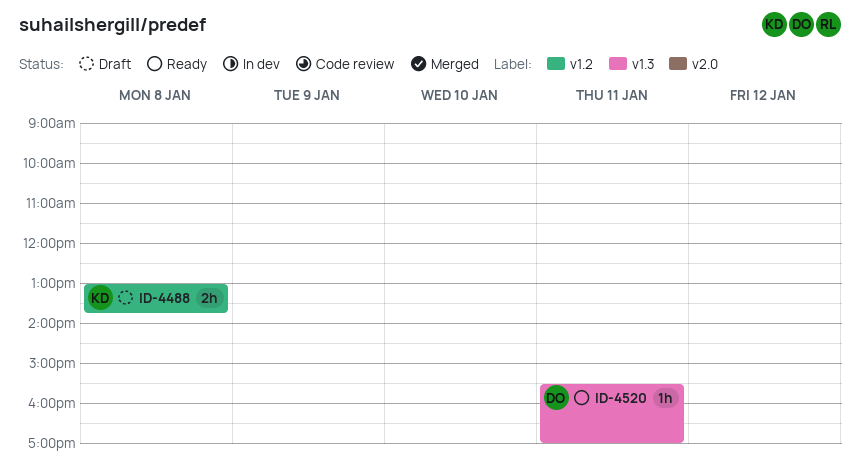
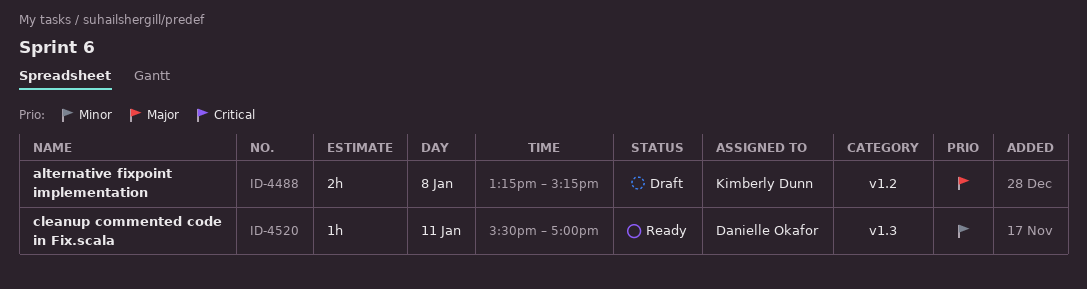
ID-4488, begins: 13:00 -> 13:15
ID-4488, ends: 13:45 -> 15:15

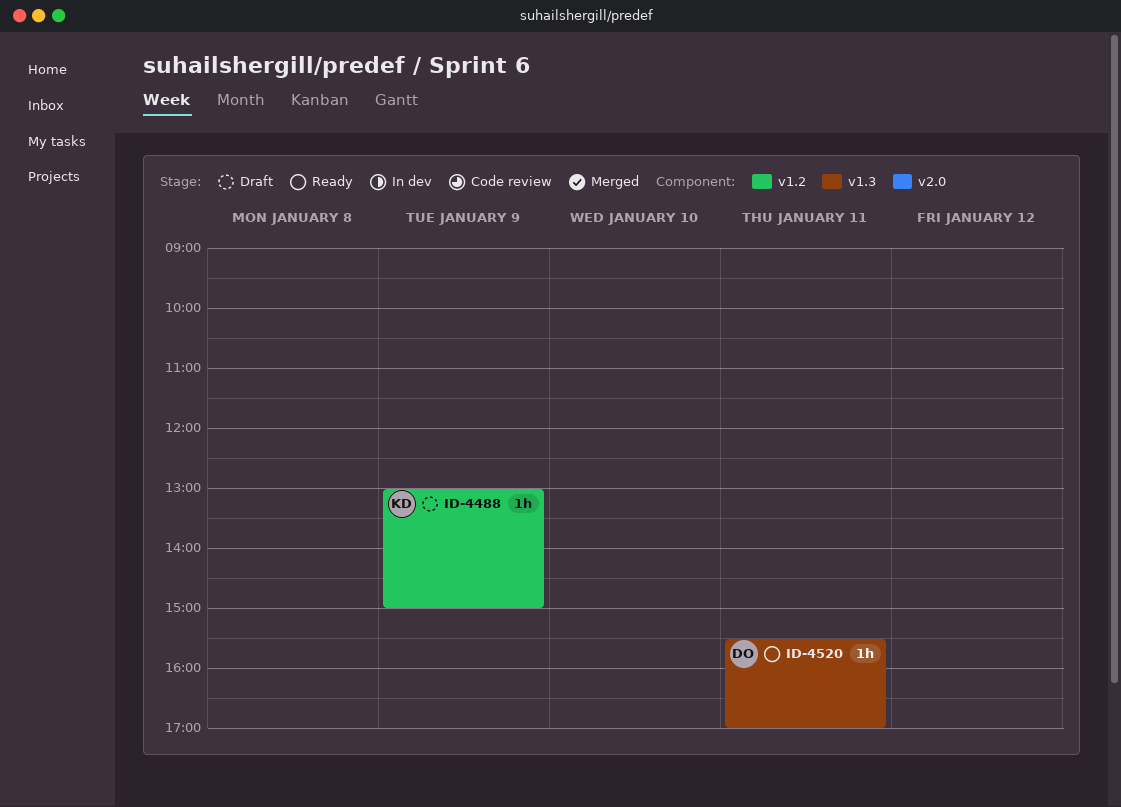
ID-4488, estimate: 2h -> 1h
ID-4488, day: Jan 8 -> Jan 9
ID-4488, begins: 13:15 -> 13:00
ID-4488, ends: 15:15 -> 15:00

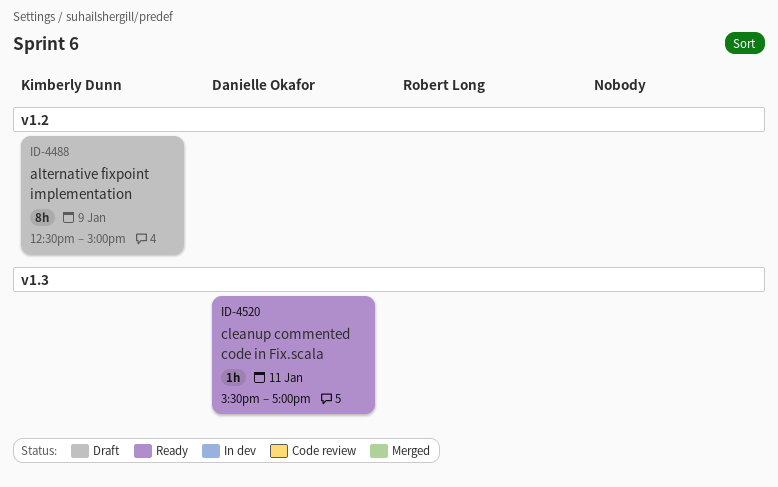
ID-4488, estimate: 1h -> 8h
ID-4488, begins: 13:00 -> 12:30

